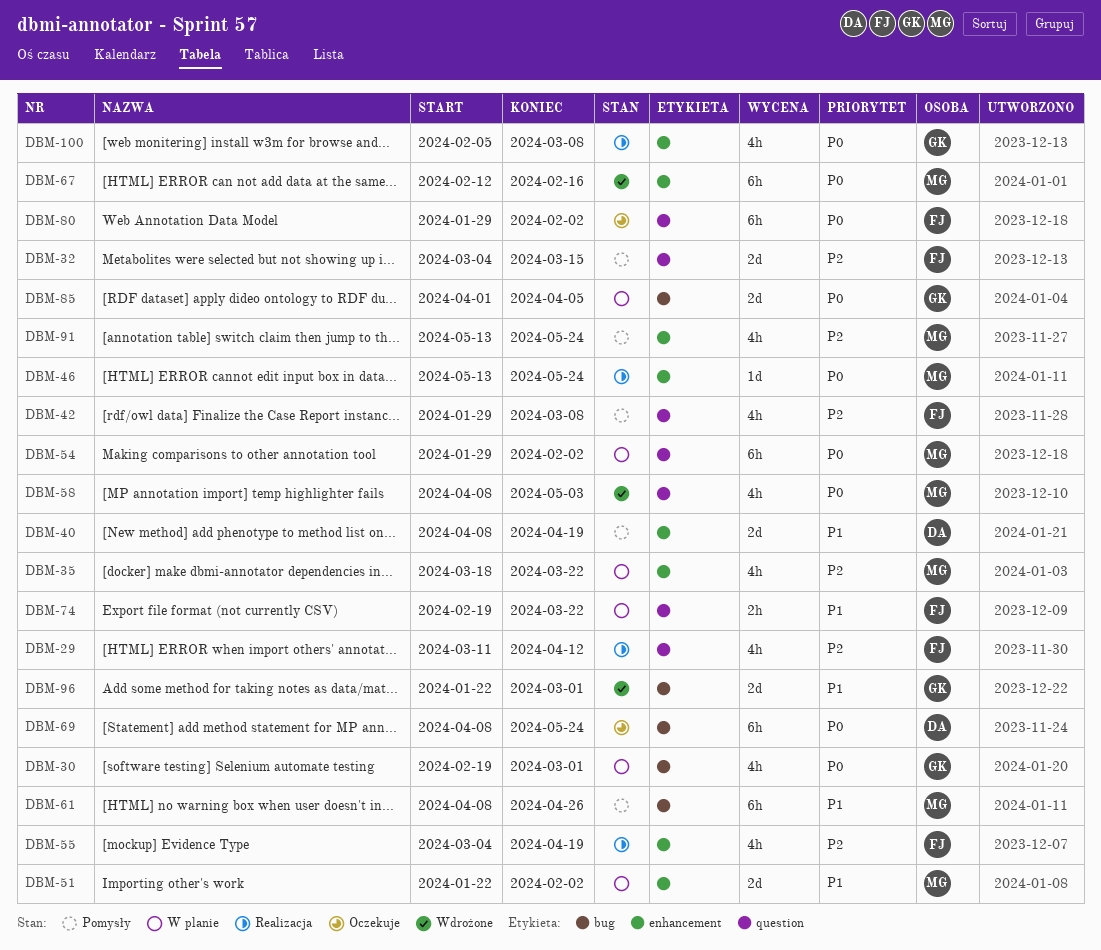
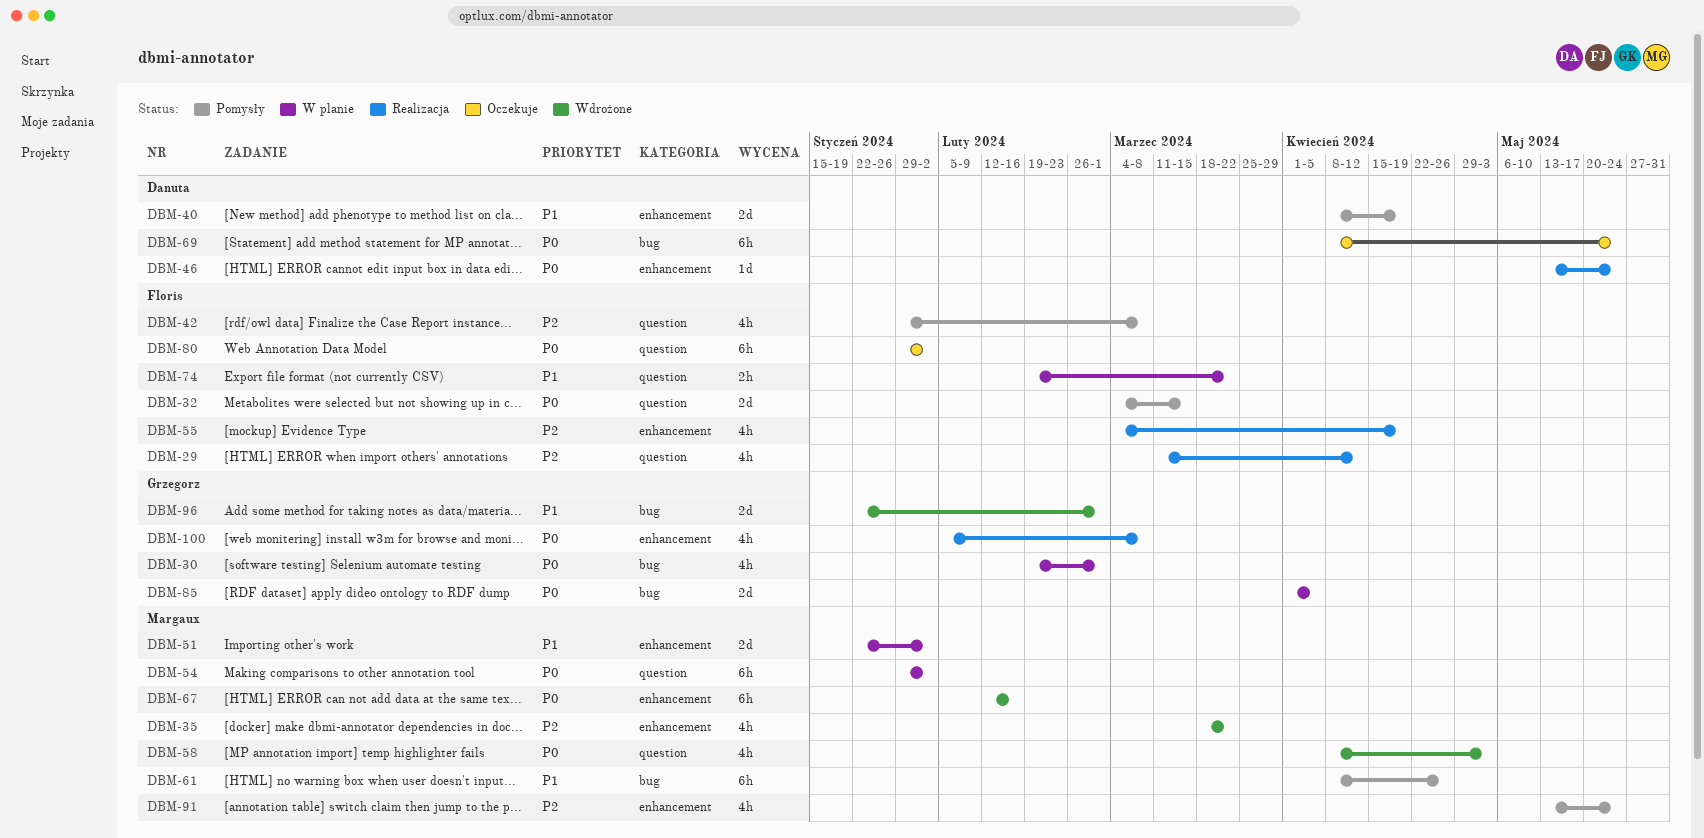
DBM-32, priority: P2 -> P0
DBM-35, status: W planie -> Wdrożone
DBM-46, owner: Margaux -> Danuta

